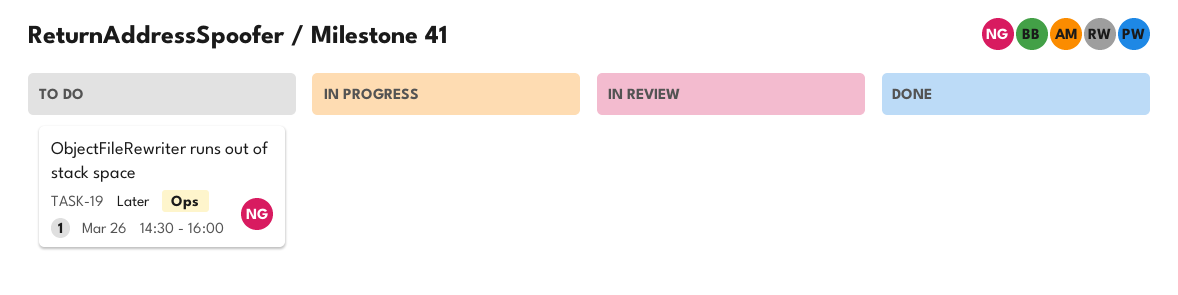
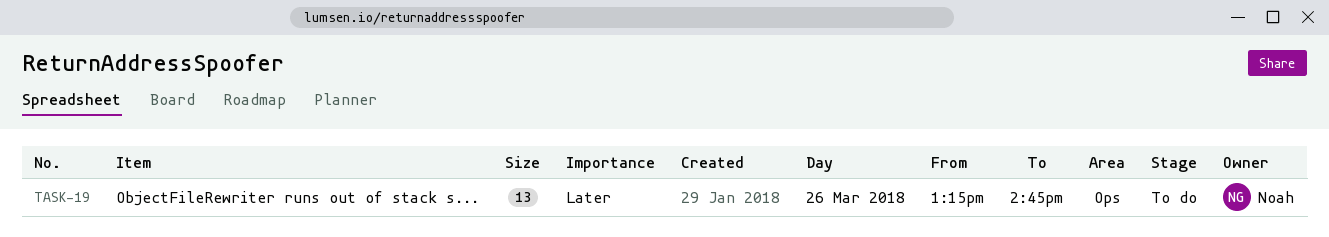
TASK-19, estimate: 1 -> 13
TASK-19, begins: 14:30 -> 13:15
TASK-19, ends: 16:00 -> 14:45

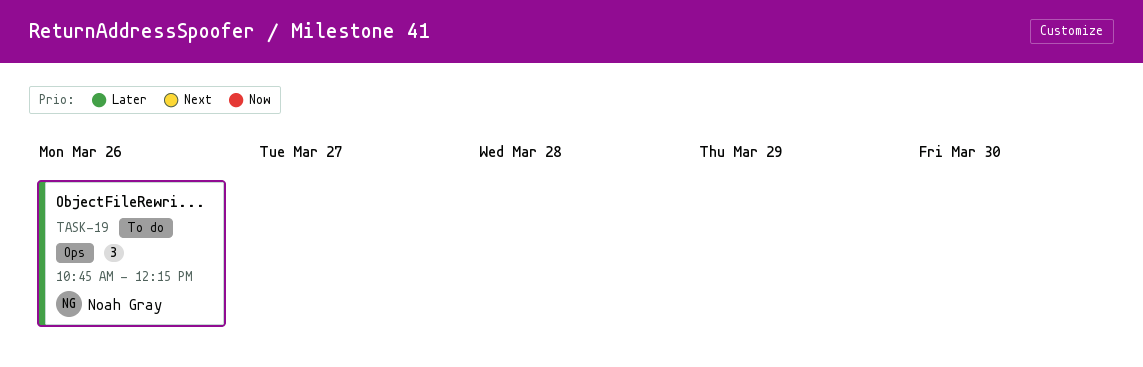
TASK-19, estimate: 13 -> 3
TASK-19, begins: 13:15 -> 10:45
TASK-19, ends: 14:45 -> 12:15

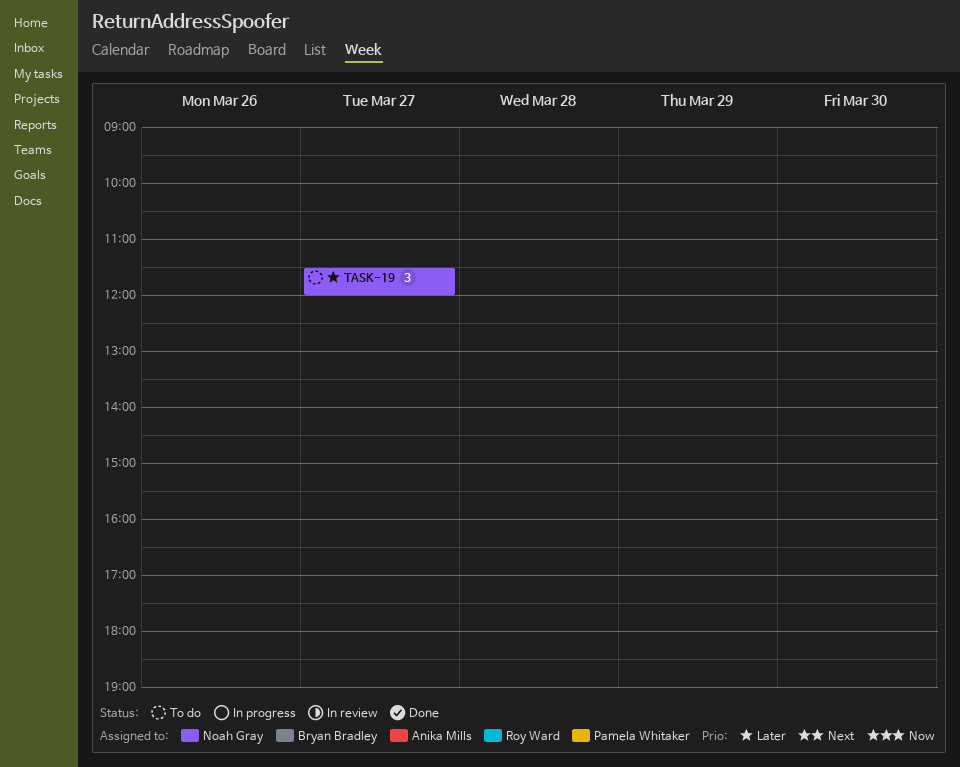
TASK-19, day: Mar 26 -> Mar 27
TASK-19, begins: 10:45 -> 11:30
TASK-19, ends: 12:15 -> 12:00

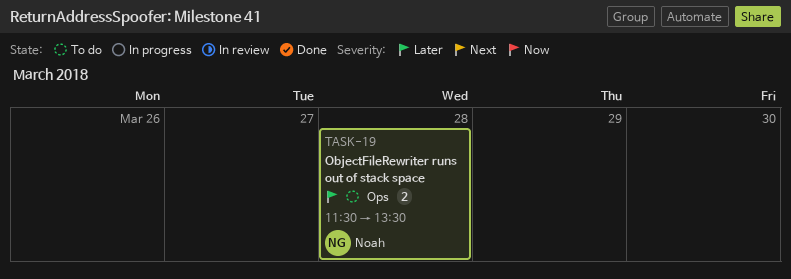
TASK-19, estimate: 3 -> 2
TASK-19, day: Mar 27 -> Mar 28
TASK-19, ends: 12:00 -> 13:30

